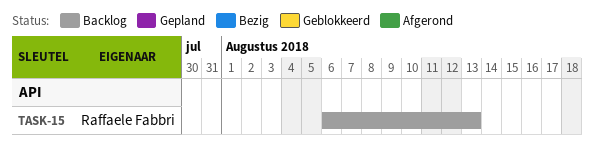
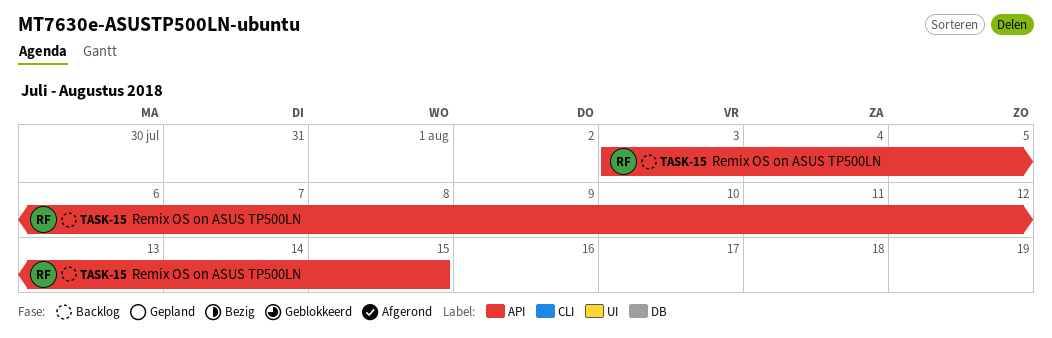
TASK-15, start: Aug 6 -> Aug 3
TASK-15, due: Aug 13 -> Aug 15

